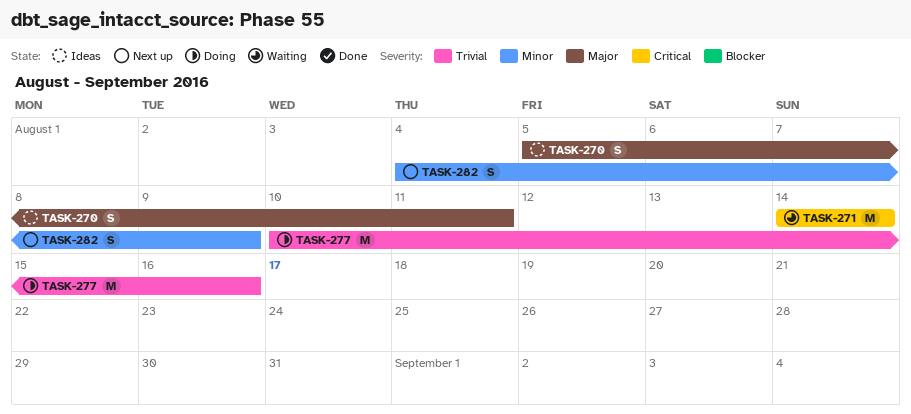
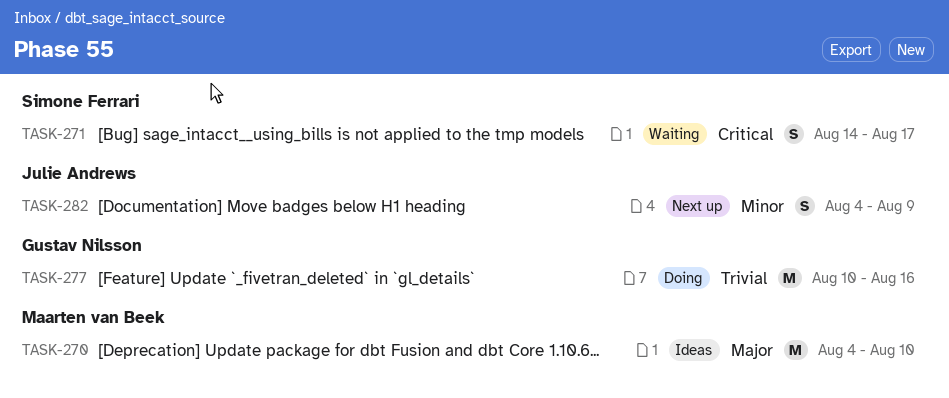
TASK-270, estimate: S -> M
TASK-270, start: Aug 5 -> Aug 4
TASK-270, due: Aug 11 -> Aug 10
TASK-271, estimate: M -> S
TASK-271, due: Aug 14 -> Aug 17

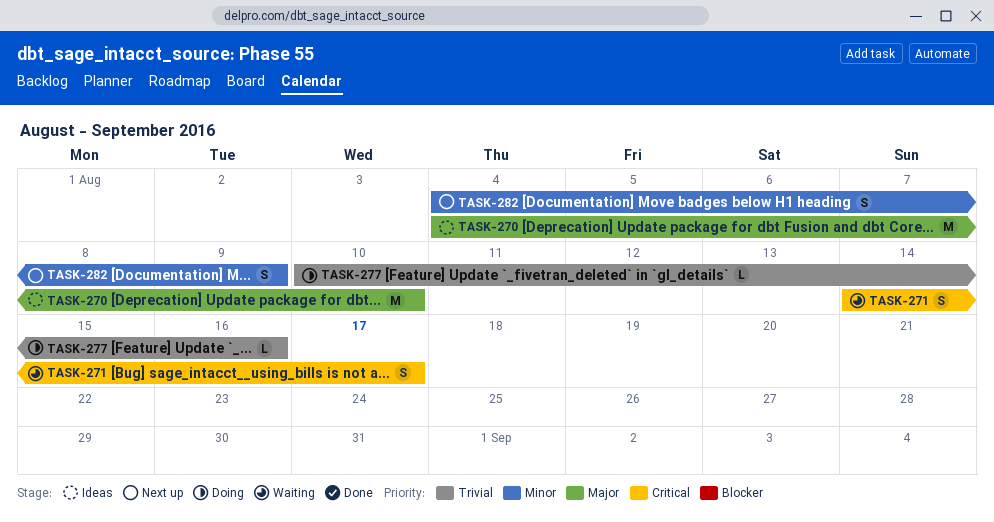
TASK-277, estimate: M -> L

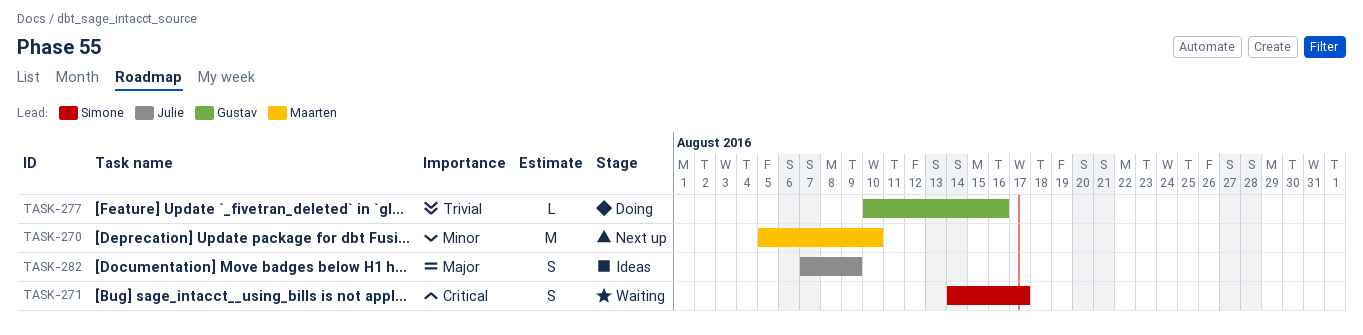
TASK-270, status: Ideas -> Next up
TASK-270, priority: Major -> Minor
TASK-270, start: Aug 4 -> Aug 5
TASK-282, status: Next up -> Ideas
TASK-282, priority: Minor -> Major
TASK-282, start: Aug 4 -> Aug 7

